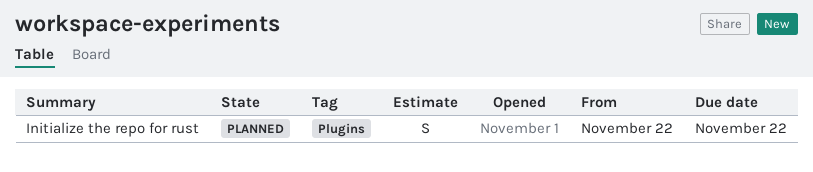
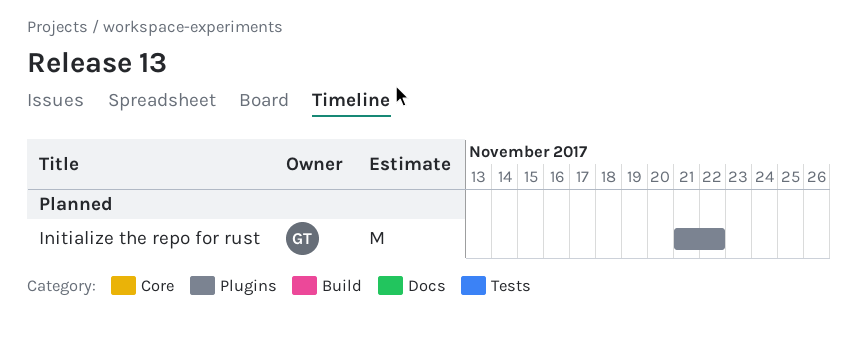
Initialize the repo for rust, estimate: S -> M
Initialize the repo for rust, start: Nov 22 -> Nov 21

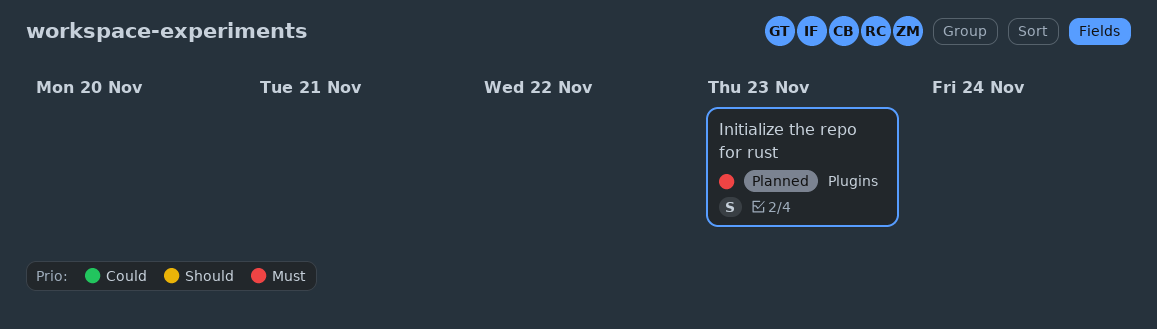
Initialize the repo for rust, estimate: M -> S
Initialize the repo for rust, due: Nov 22 -> Nov 23

